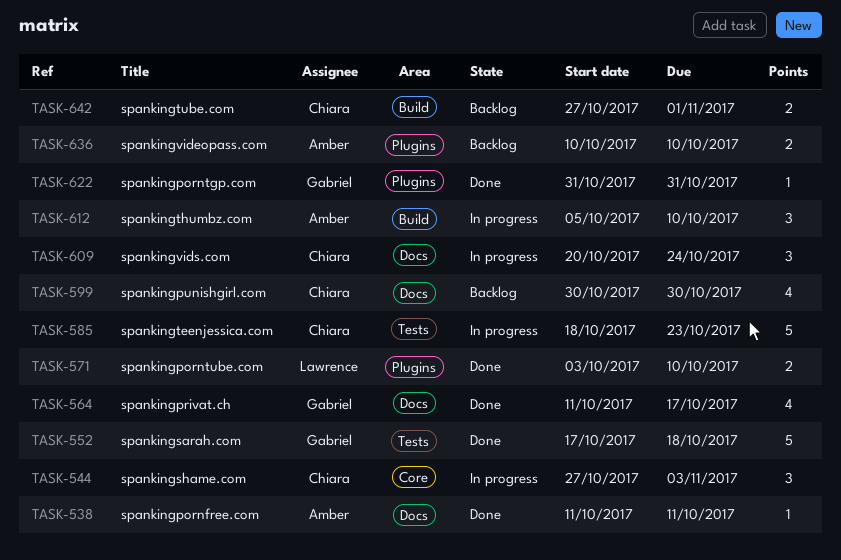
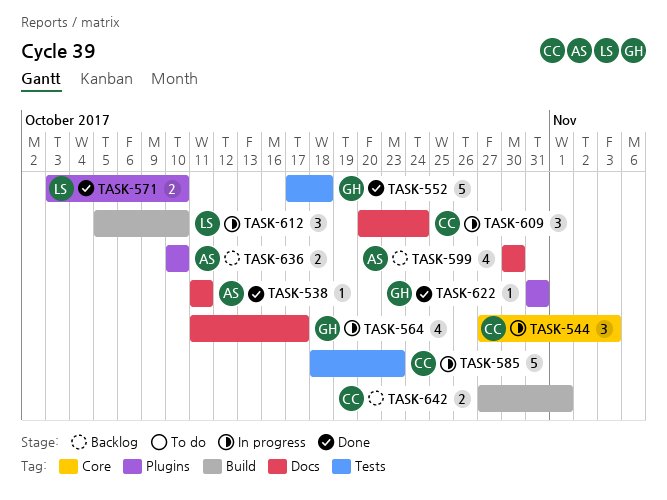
TASK-564, status: Done -> In progress
TASK-599, owner: Chiara -> Amber
TASK-612, owner: Amber -> Lawrence

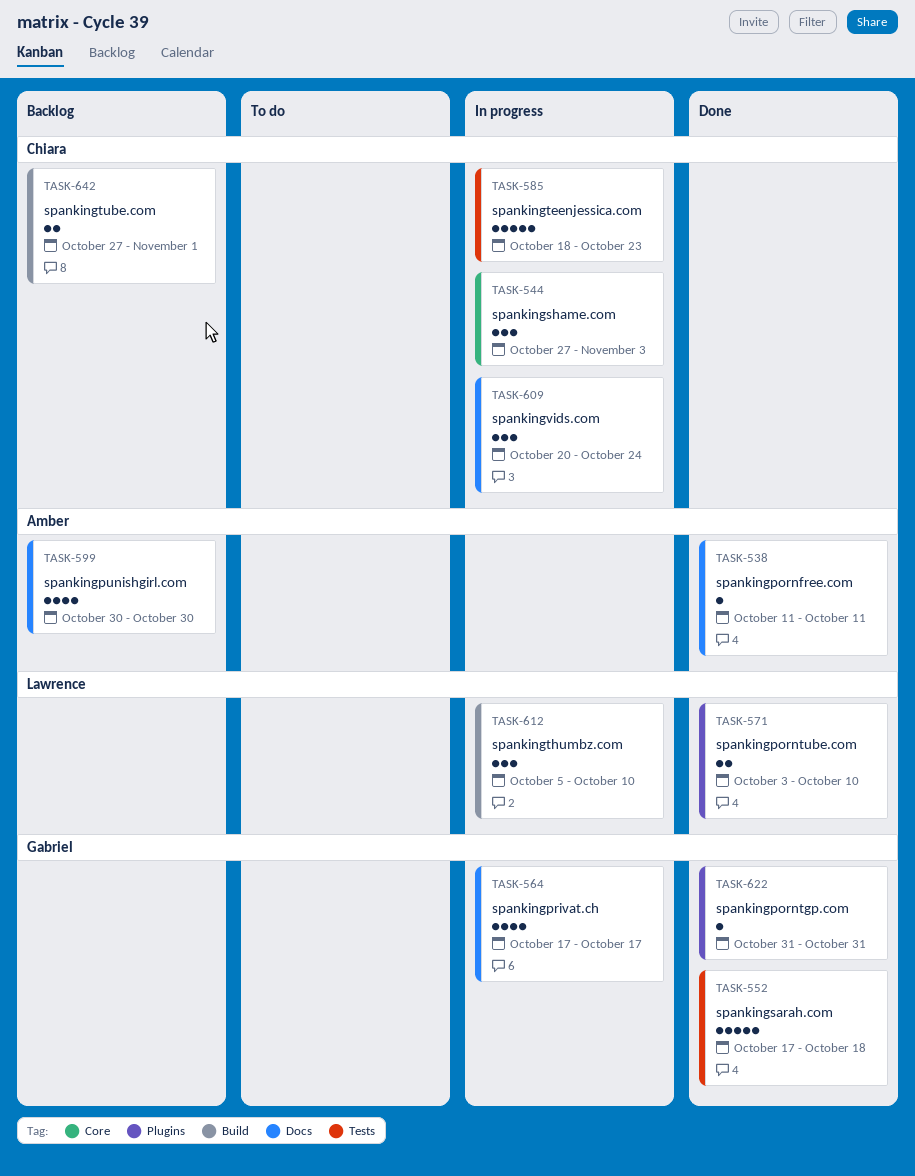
TASK-564, start: Oct 11 -> Oct 17
TASK-636: present -> none

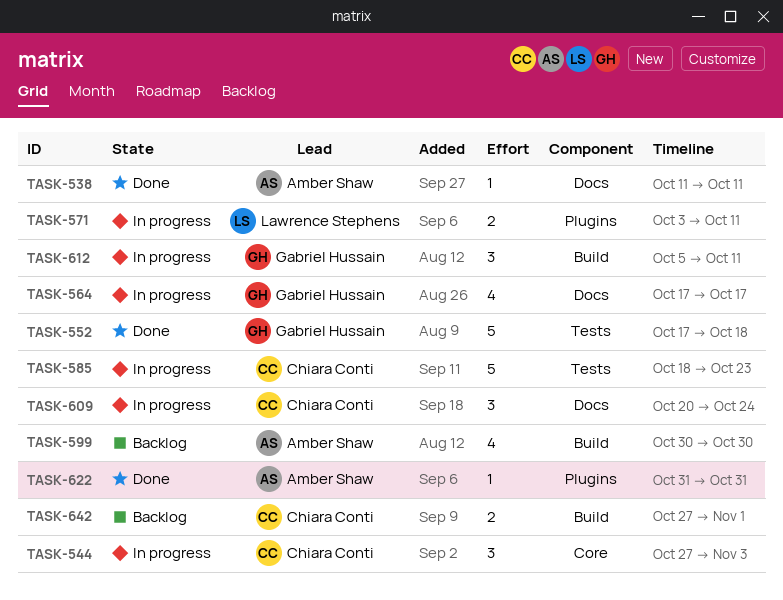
TASK-571, status: Done -> In progress
TASK-571, due: Oct 10 -> Oct 11
TASK-599, label: Docs -> Build
TASK-612, owner: Lawrence Stephens -> Gabriel Hussain
TASK-612, due: Oct 10 -> Oct 11
TASK-622, owner: Gabriel Hussain -> Amber Shaw

